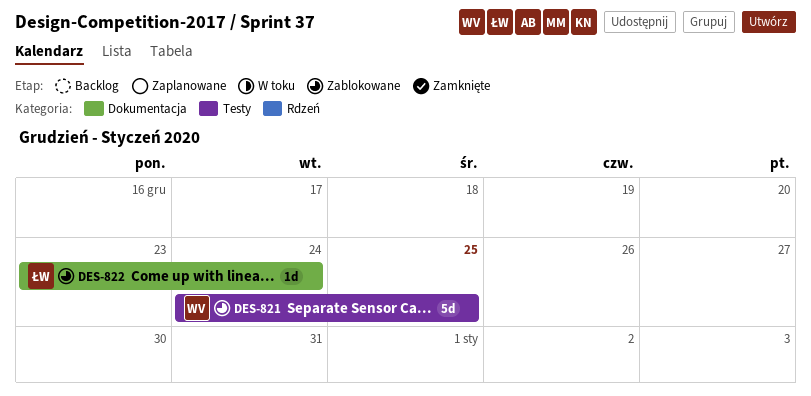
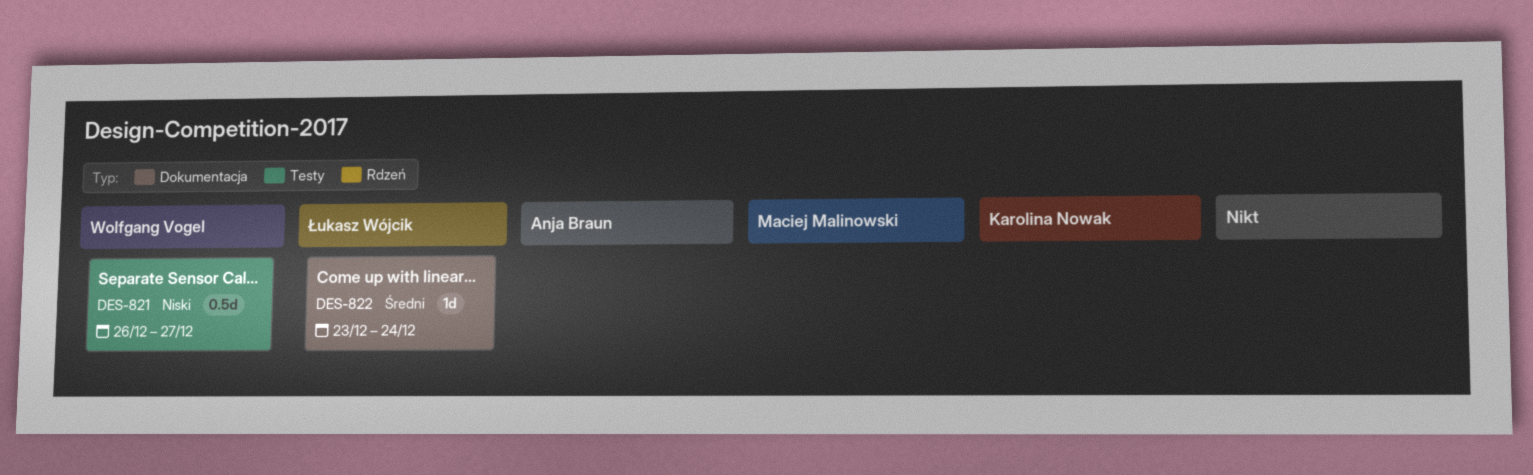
DES-821, estimate: 5d -> 0.5d
DES-821, start: Dec 24 -> Dec 26
DES-821, due: Dec 25 -> Dec 27

